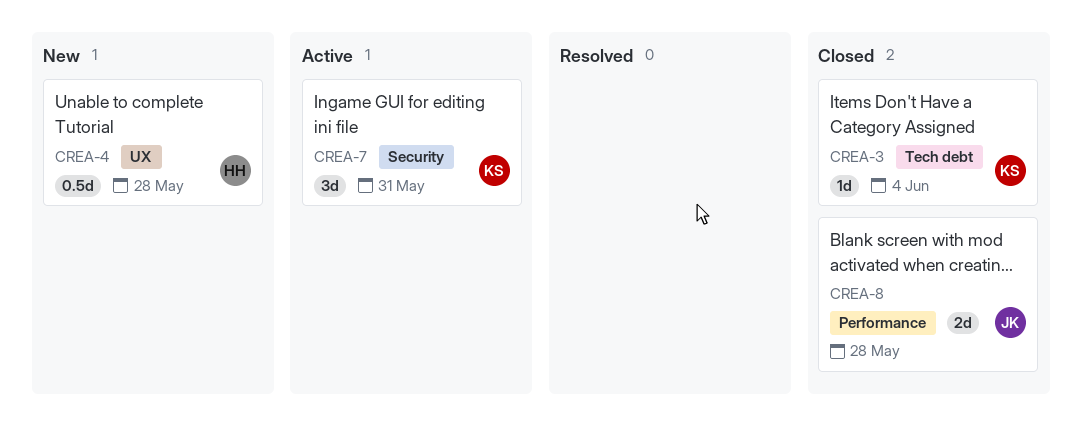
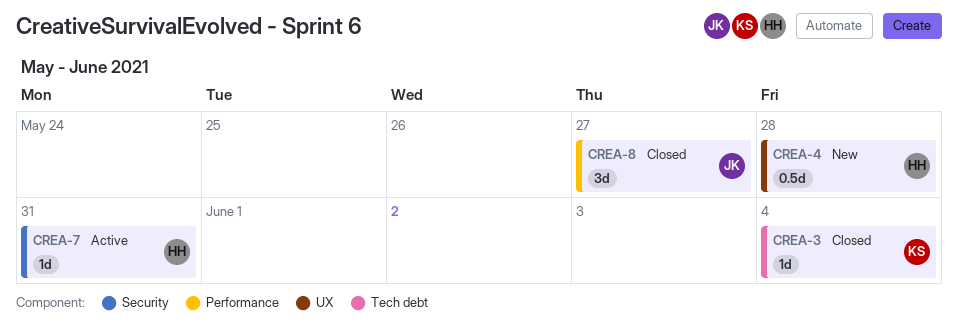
CREA-7, owner: KS -> HH
CREA-7, estimate: 3d -> 1d
CREA-8, estimate: 2d -> 3d
CREA-8, due: May 28 -> May 27

